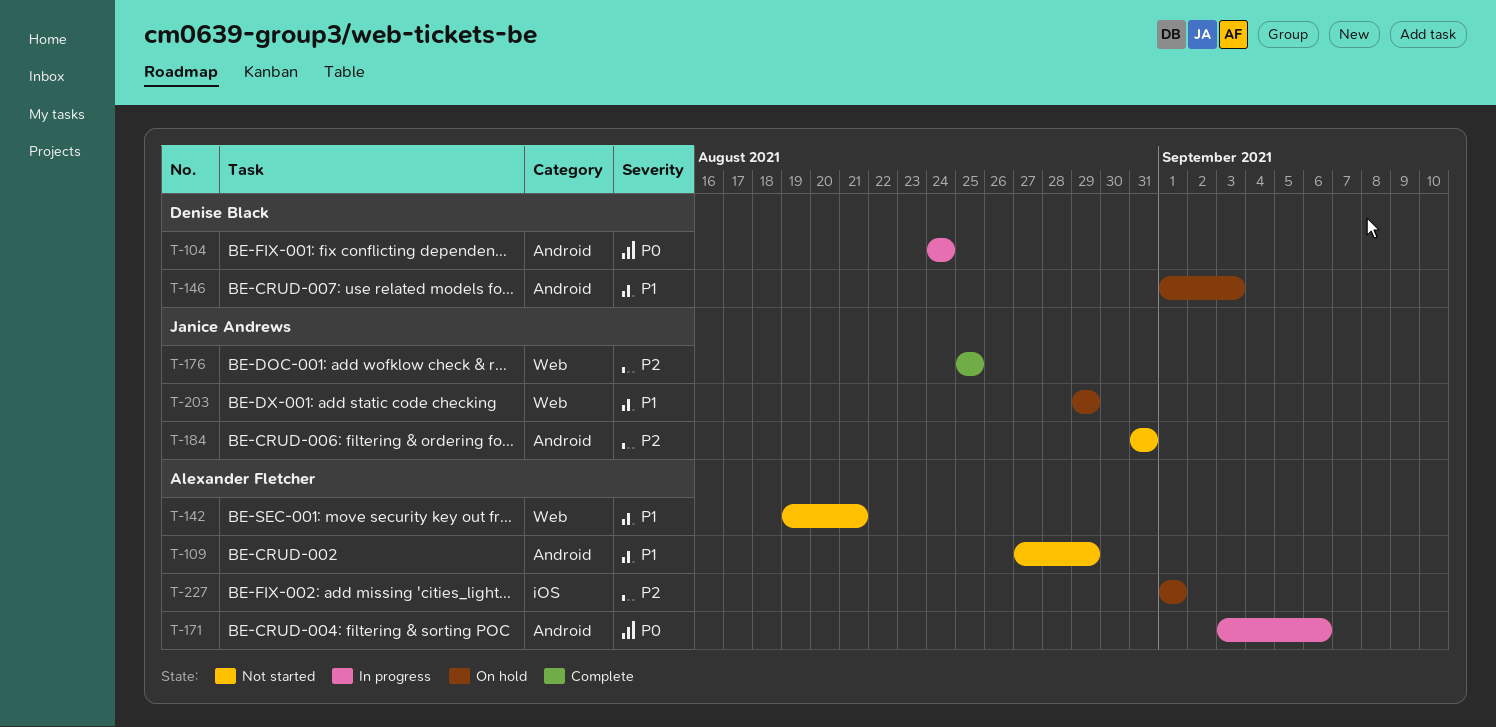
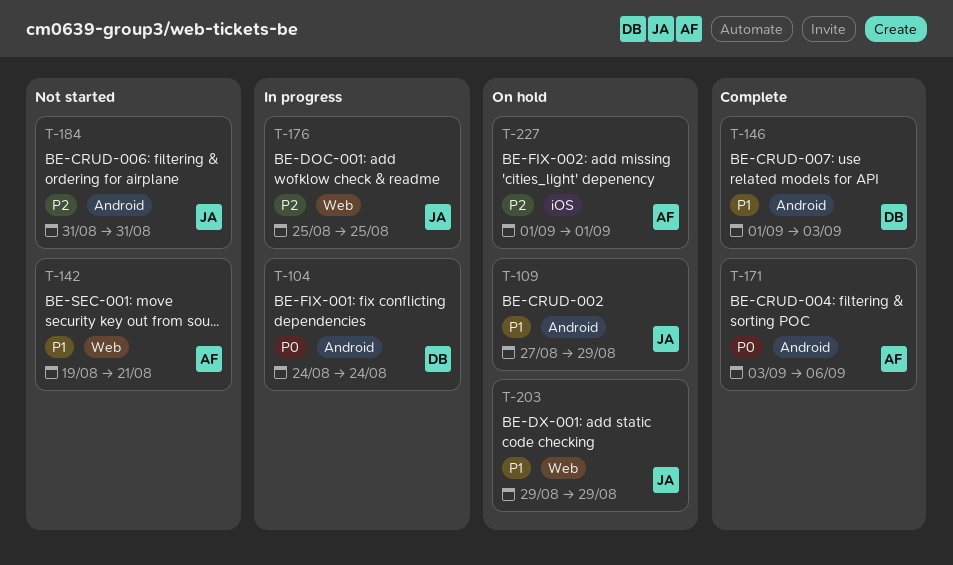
T-109, status: Not started -> On hold
T-109, owner: Alexander Fletcher -> Janice Andrews
T-146, status: On hold -> Complete
T-171, status: In progress -> Complete
T-176, status: Complete -> In progress

